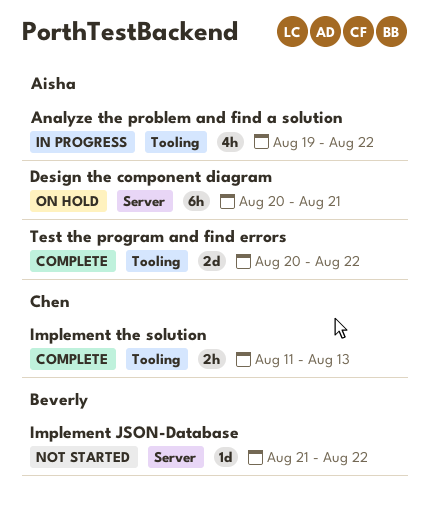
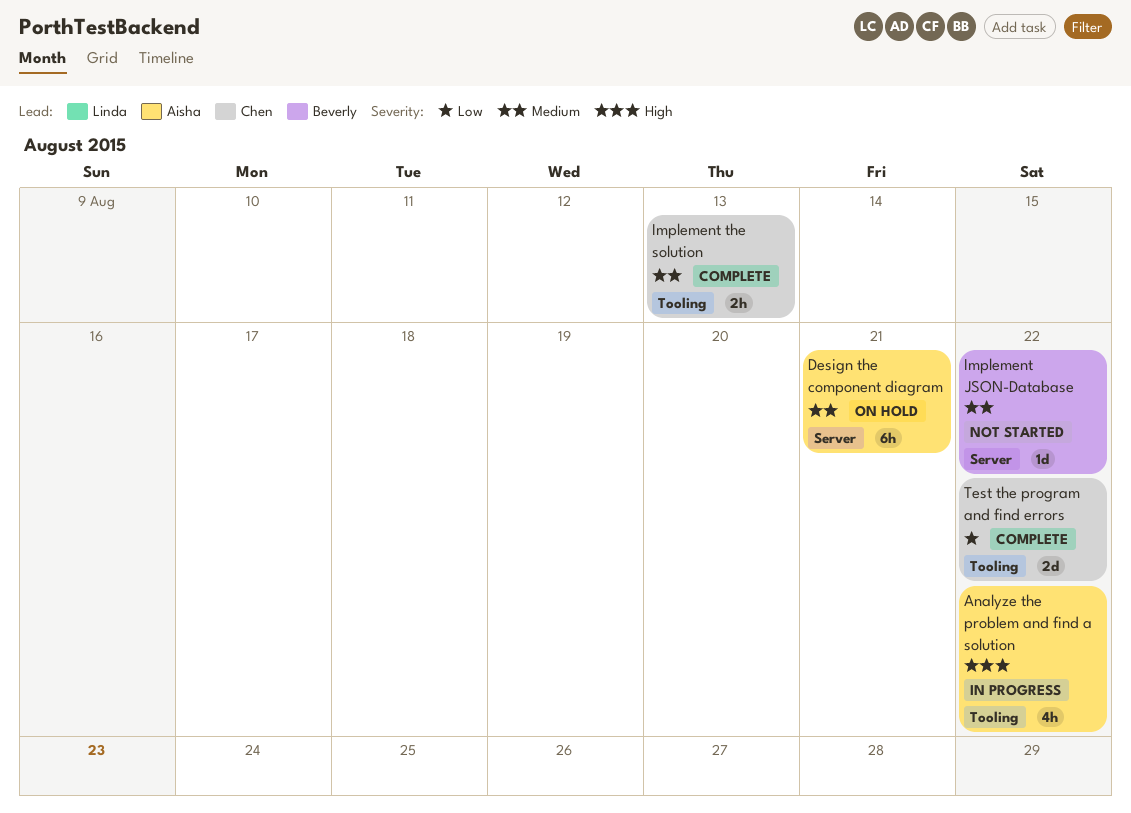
Test the program and find errors, owner: Aisha -> Chen

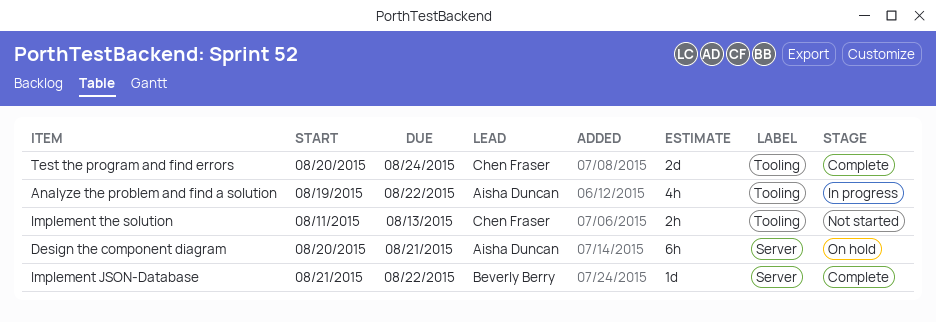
Implement JSON-Database, status: Not started -> Complete
Implement the solution, status: Complete -> Not started
Test the program and find errors, due: Aug 22 -> Aug 24

